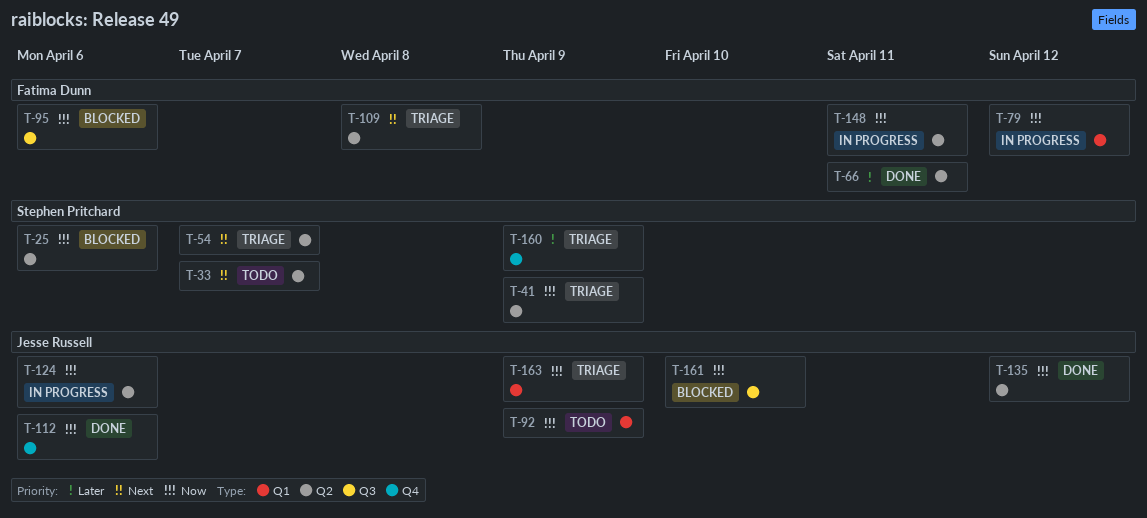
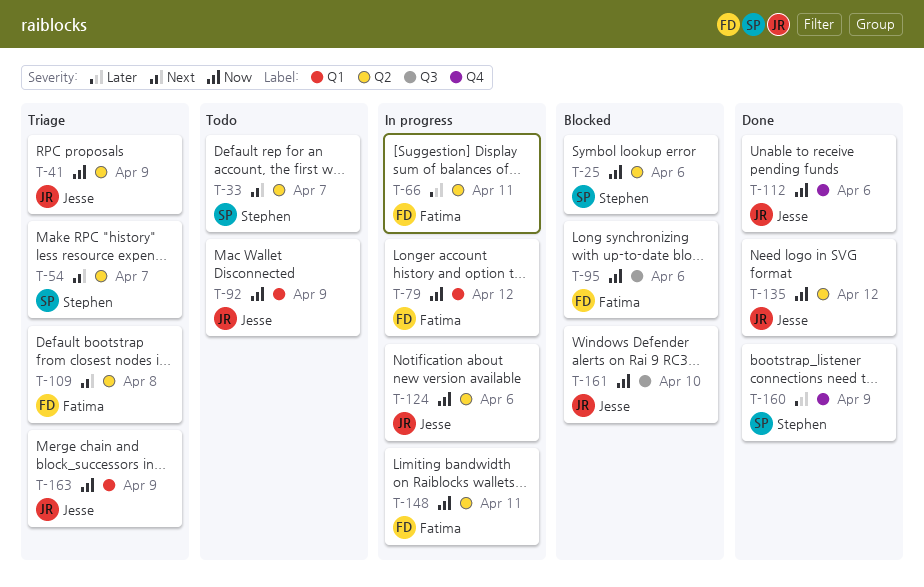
T-41, owner: Stephen Pritchard -> Jesse Russell
T-66, status: Done -> In progress
T-160, status: Triage -> Done

